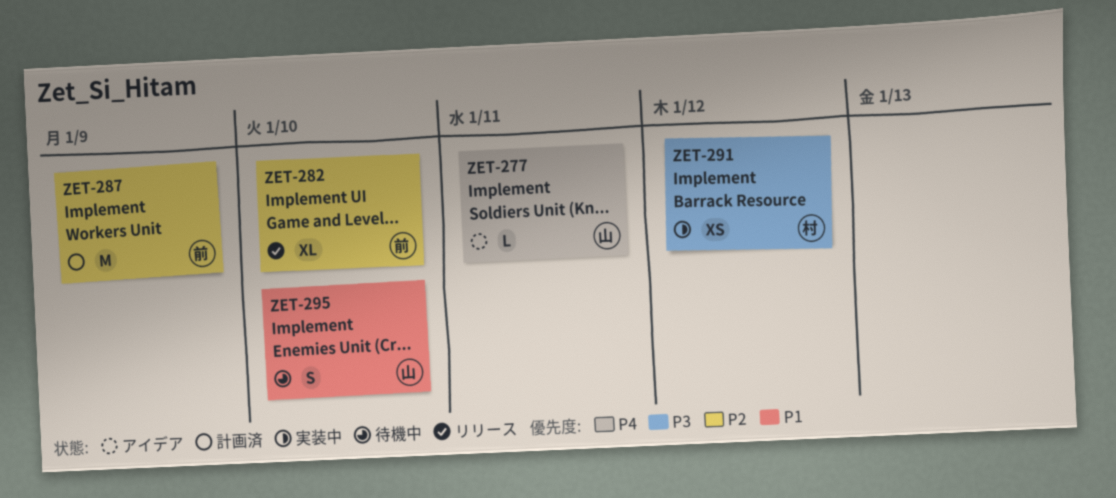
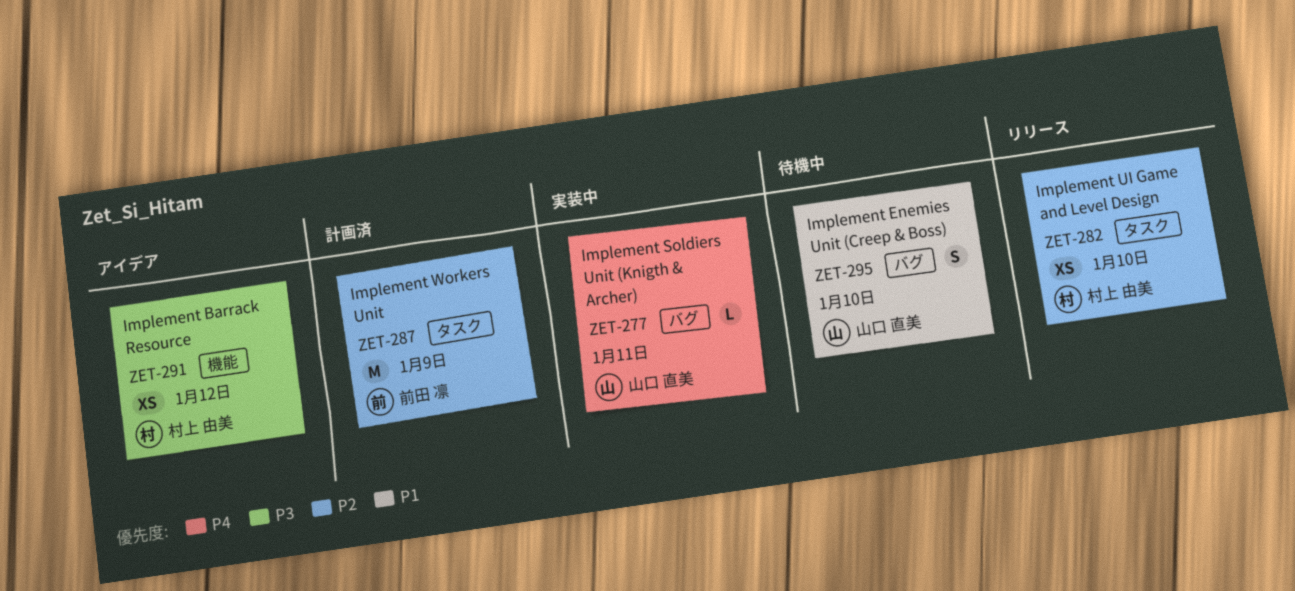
ZET-277, status: アイデア -> 実装中
ZET-282, owner: 前田 凛 -> 村上 由美
ZET-282, estimate: XL -> XS
ZET-291, status: 実装中 -> アイデア

